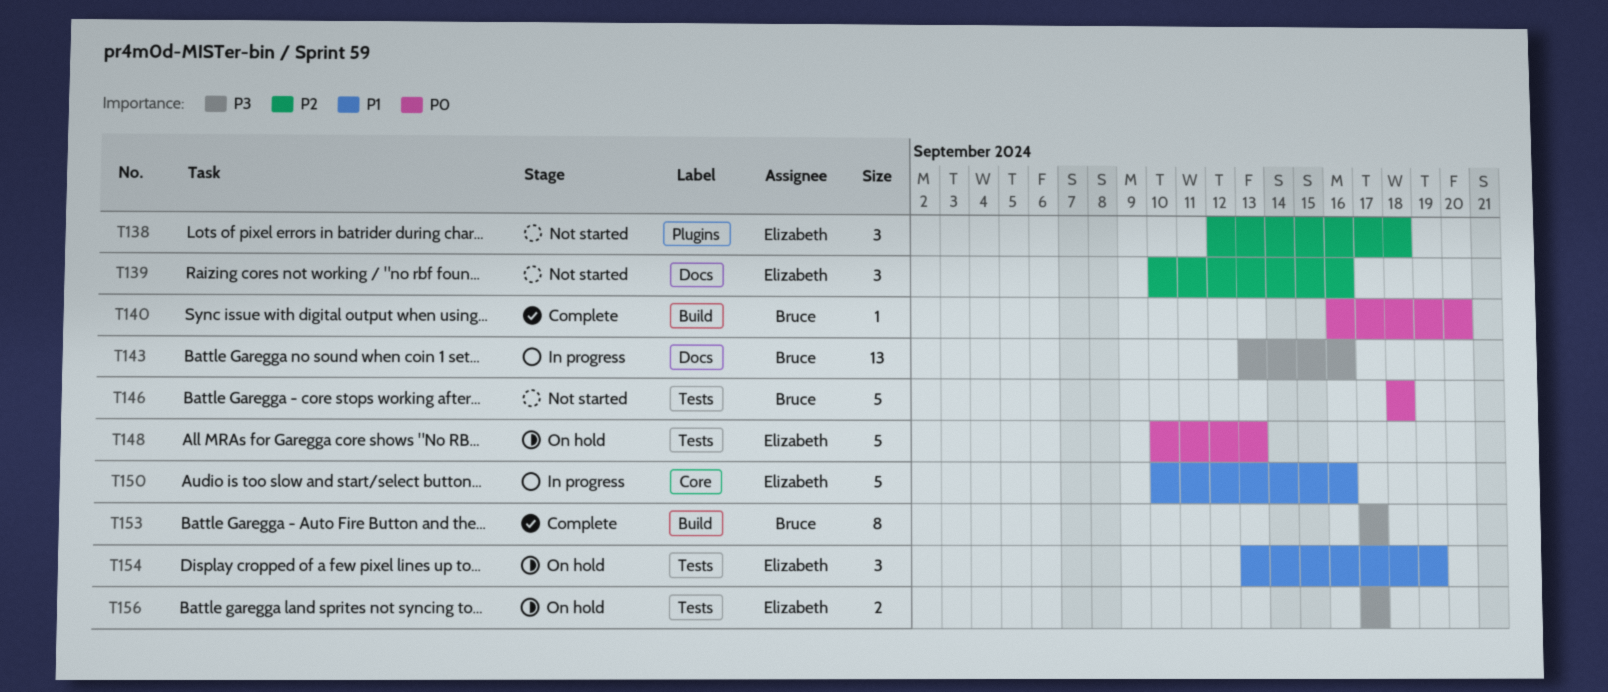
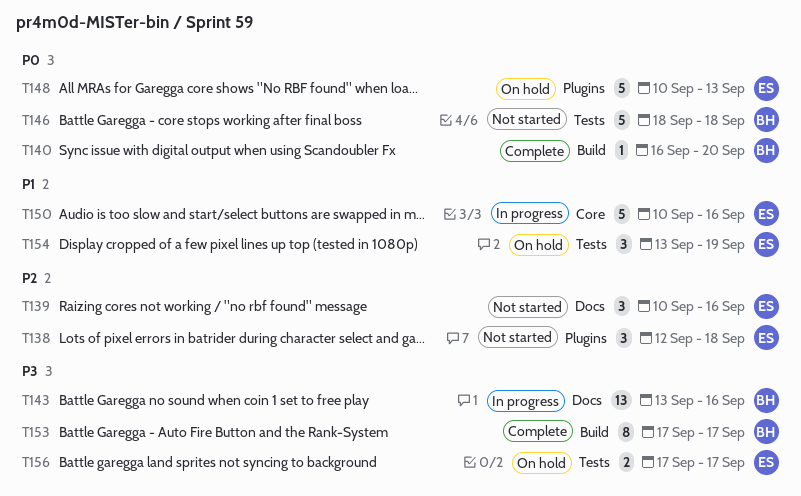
T148, label: Tests -> Plugins

